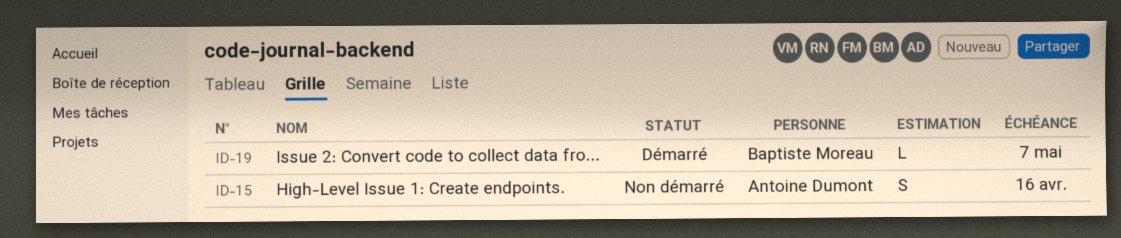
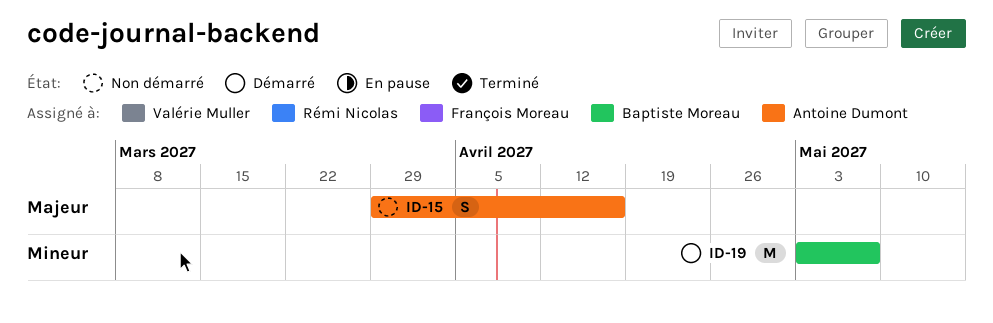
ID-19, estimate: L -> M

